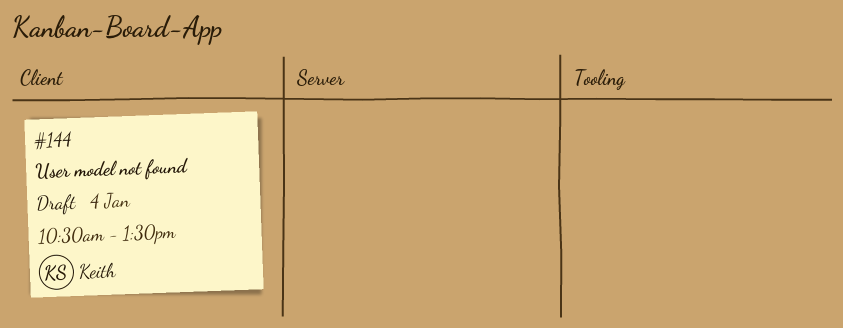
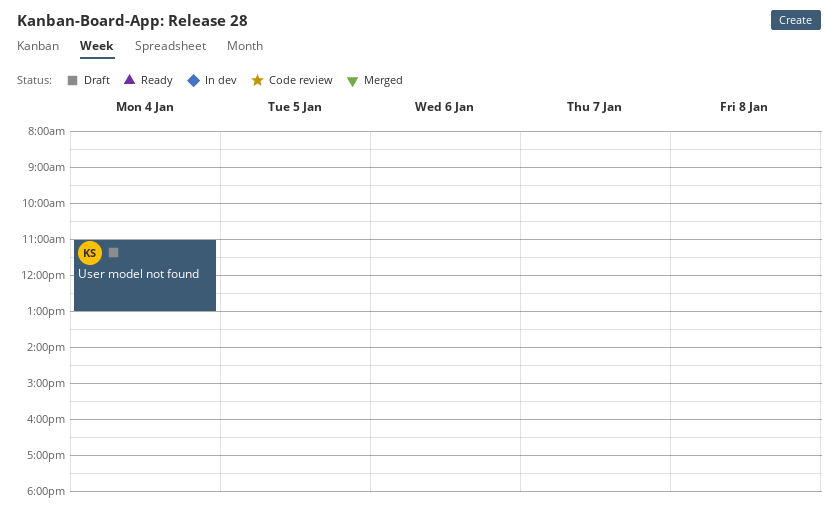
User model not found, begins: 10:30 -> 11:00
User model not found, ends: 13:30 -> 13:00

